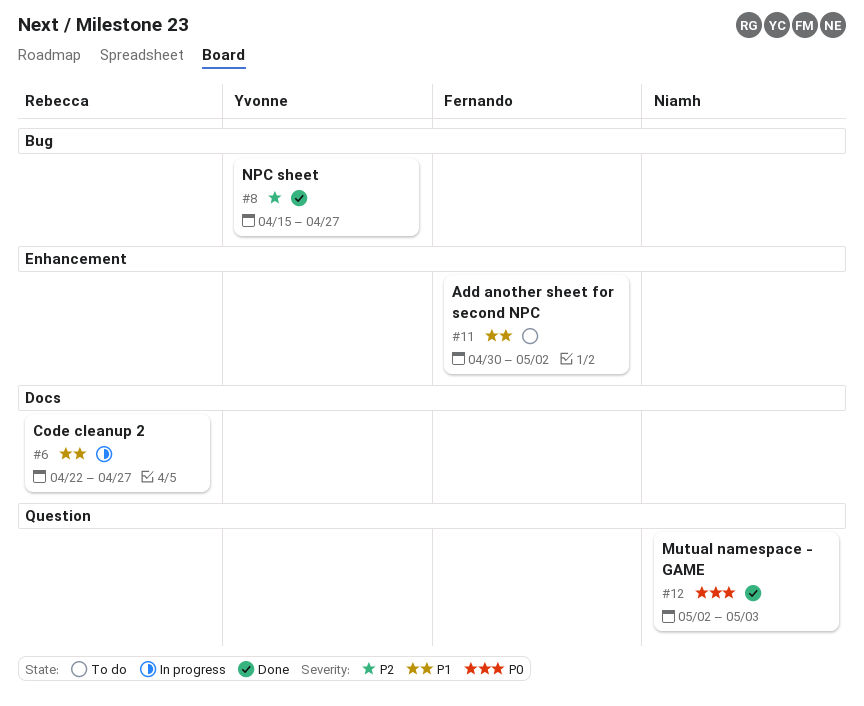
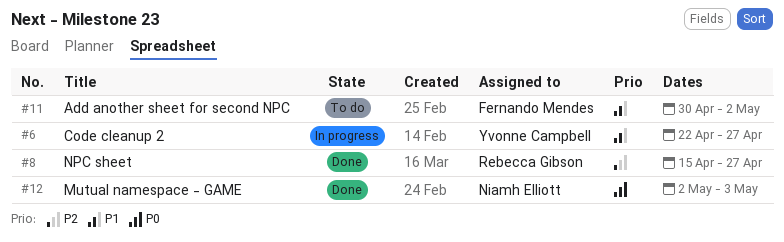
#6, owner: Rebecca Gibson -> Yvonne Campbell
#8, owner: Yvonne Campbell -> Rebecca Gibson

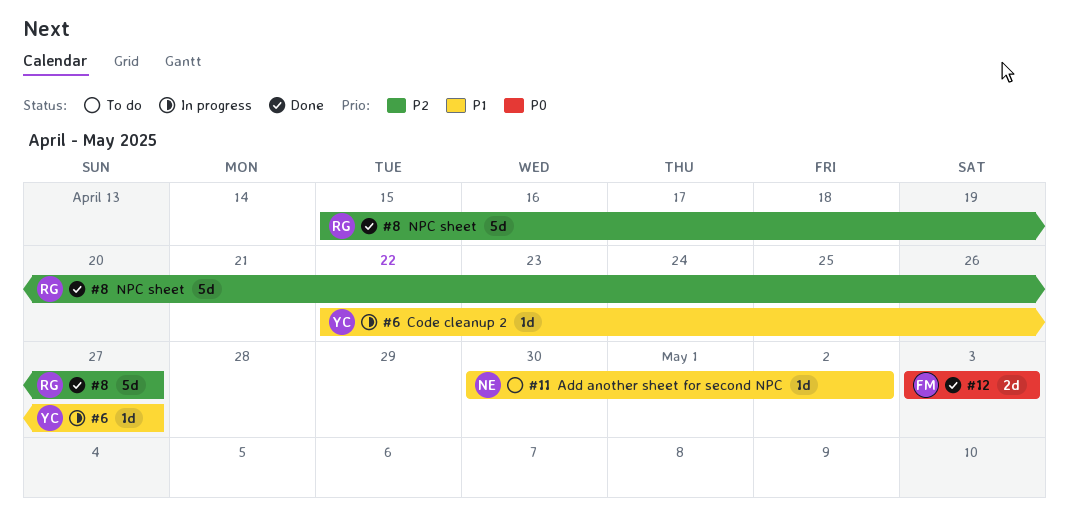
#11, owner: Fernando Mendes -> Niamh Elliott
#12, owner: Niamh Elliott -> Fernando Mendes
#12, start: May 2 -> May 3

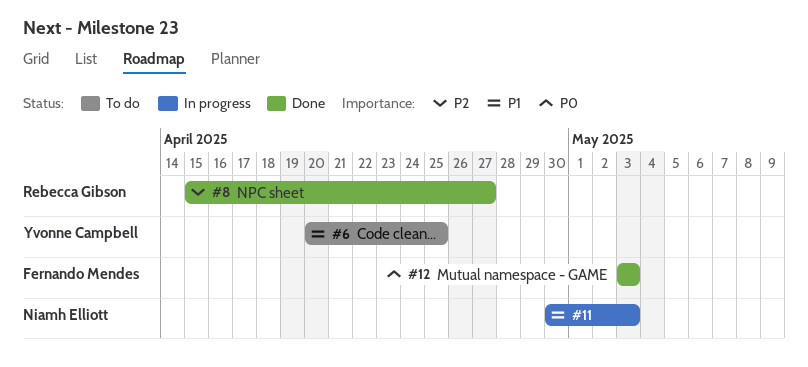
#6, status: In progress -> To do
#6, start: Apr 22 -> Apr 20
#6, due: Apr 27 -> Apr 25
#11, status: To do -> In progress
#11, due: May 2 -> May 3

